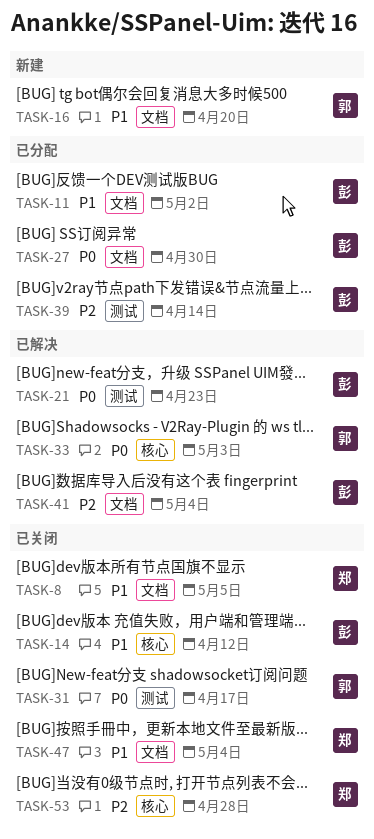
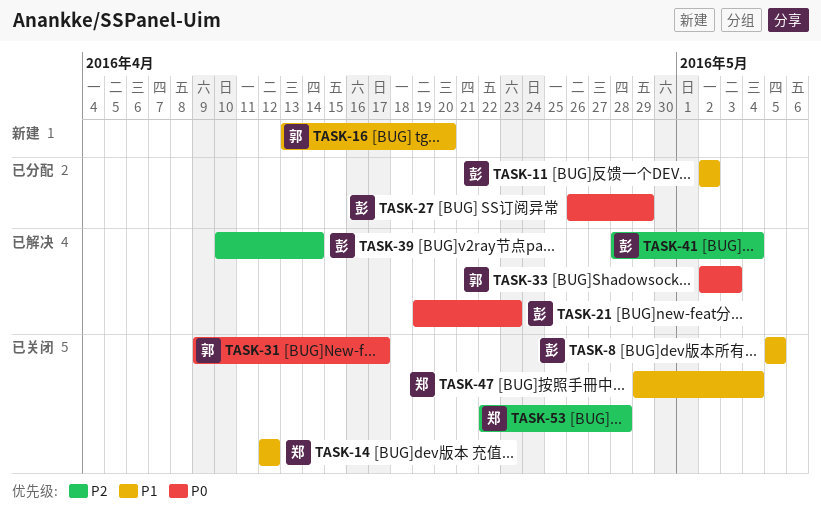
TASK-8, owner: 郑 -> 彭
TASK-14, owner: 彭 -> 郑
TASK-27, due: Apr 30 -> Apr 29
TASK-39, status: 已分配 -> 已解决

